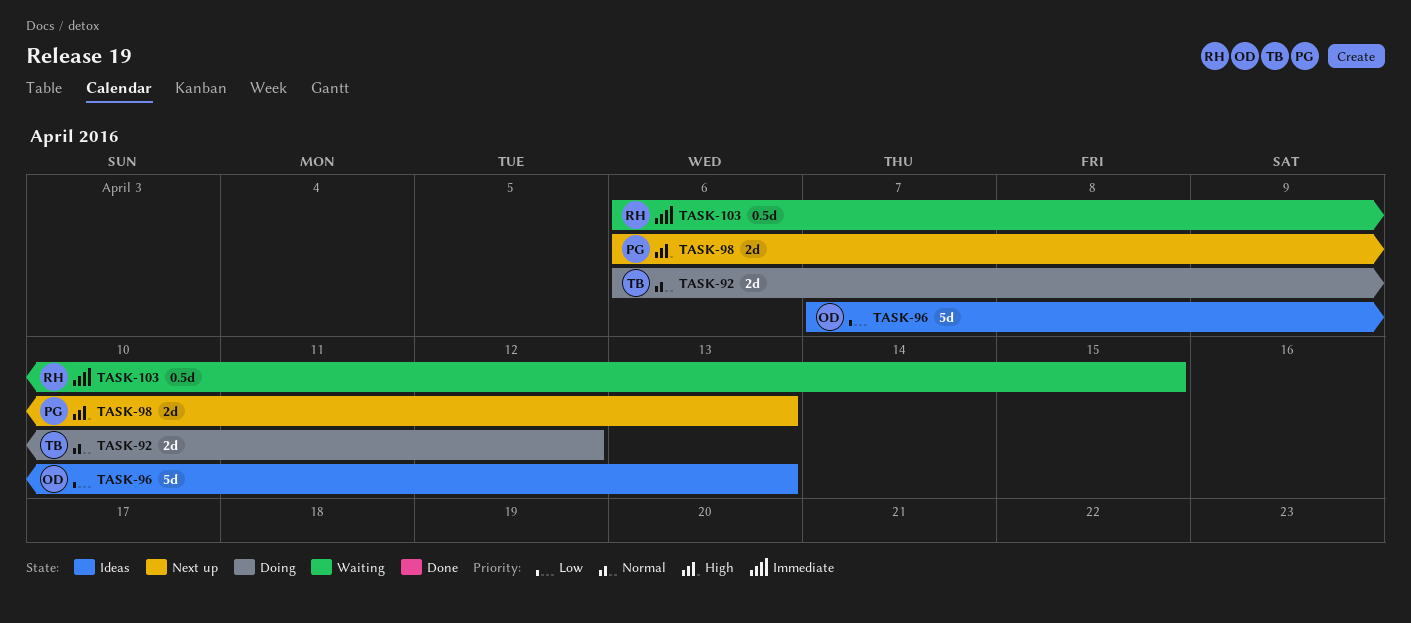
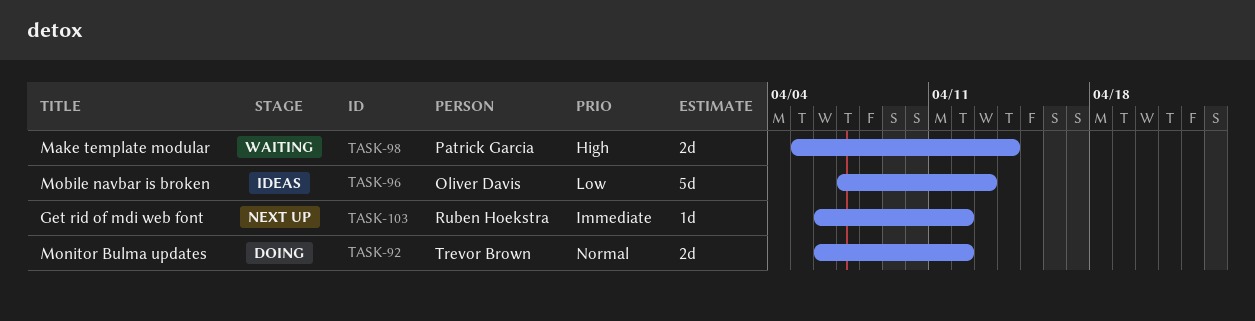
TASK-98, status: Next up -> Waiting
TASK-98, start: Apr 6 -> Apr 5
TASK-98, due: Apr 13 -> Apr 14
TASK-103, status: Waiting -> Next up
TASK-103, estimate: 0.5d -> 1d
TASK-103, due: Apr 15 -> Apr 12

